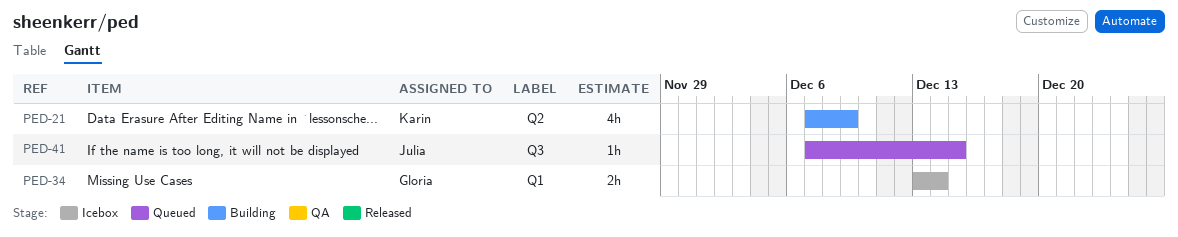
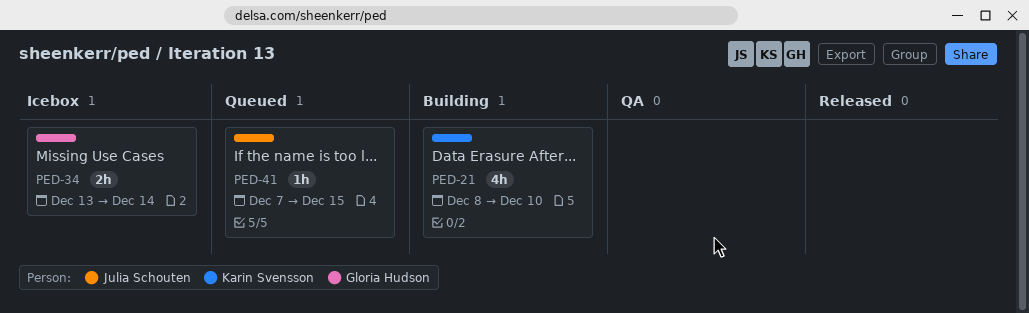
PED-21, start: Dec 7 -> Dec 8
PED-21, due: Dec 9 -> Dec 10

